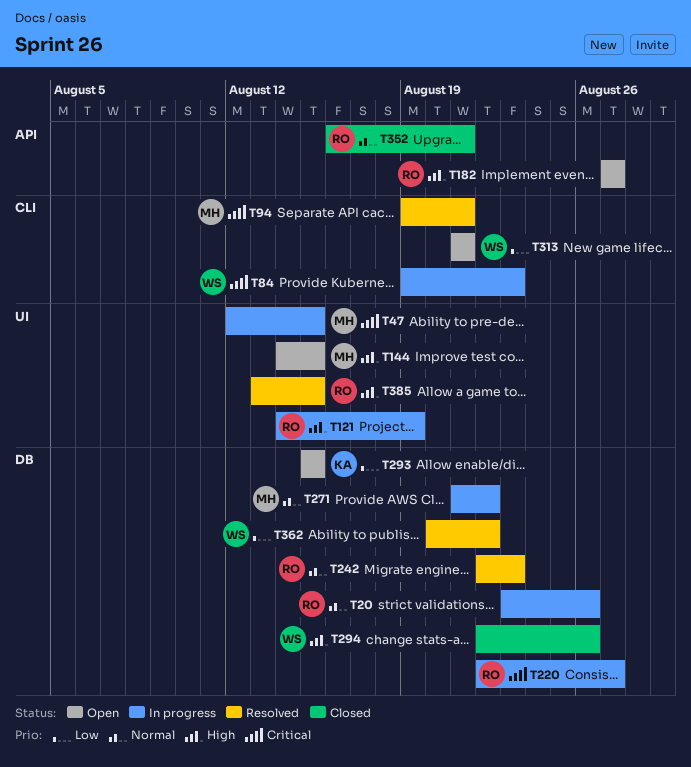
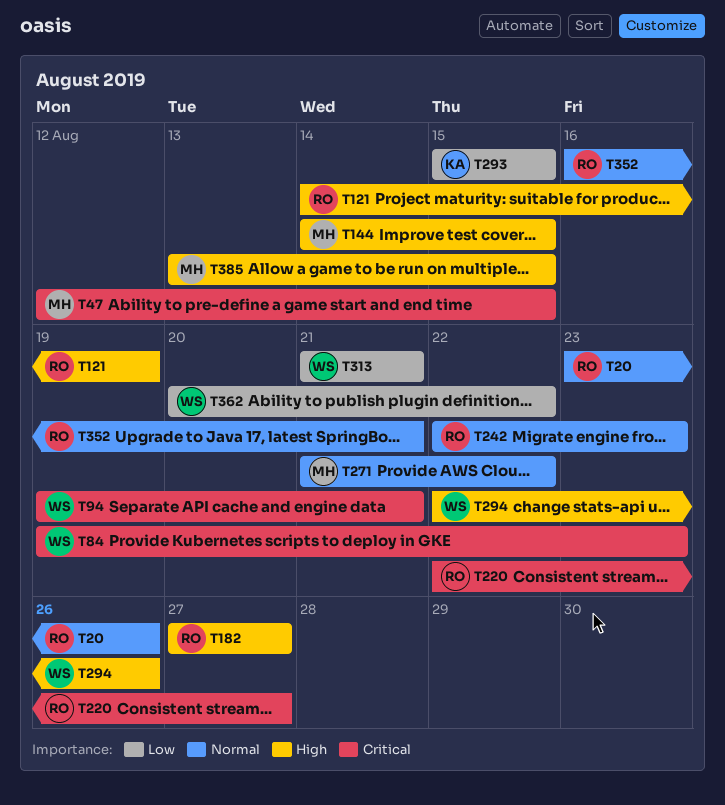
T94, owner: MH -> WS
T385, owner: RO -> MH

